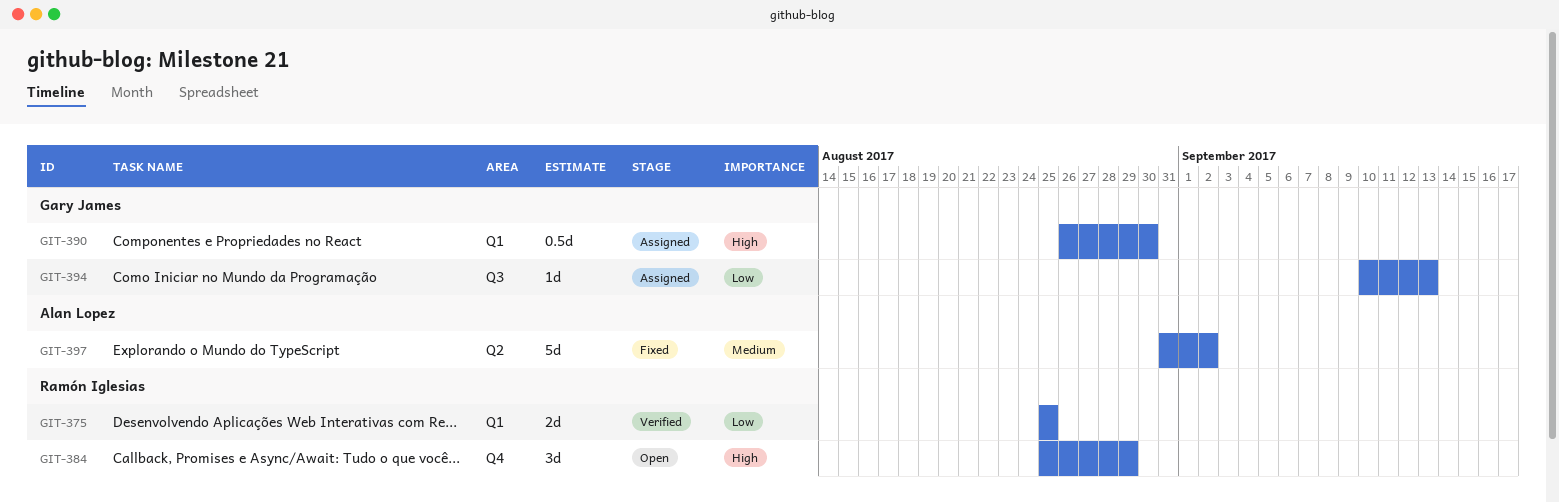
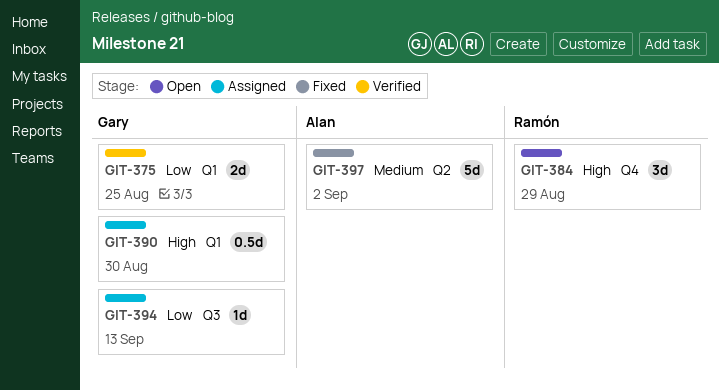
GIT-375, owner: Ramón Iglesias -> Gary James

